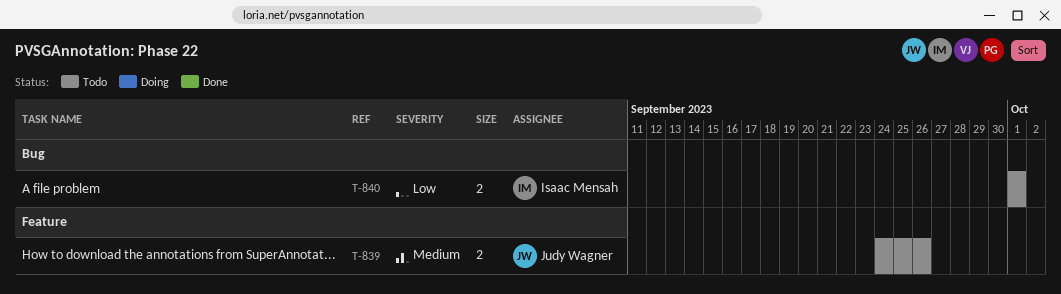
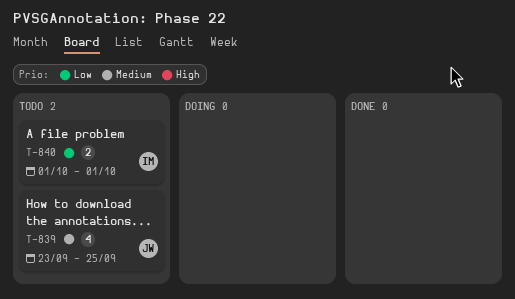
T-839, estimate: 2 -> 4
T-839, start: Sep 24 -> Sep 23
T-839, due: Sep 26 -> Sep 25

